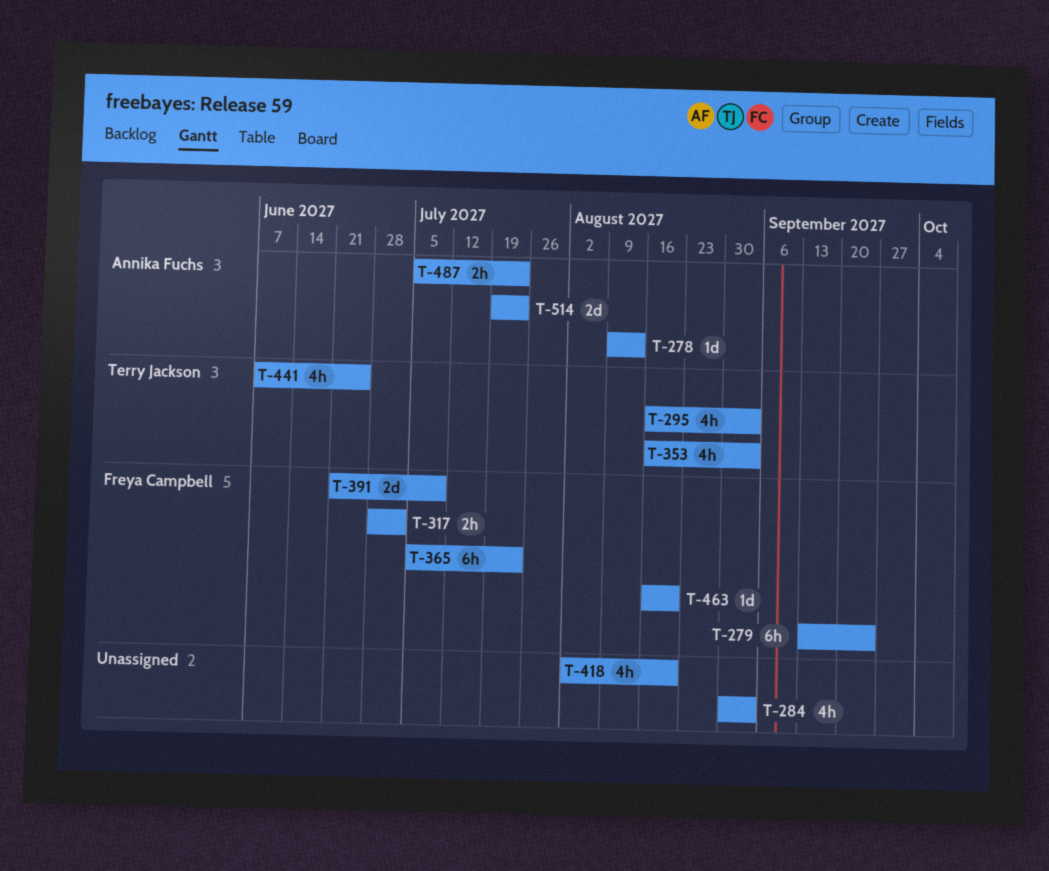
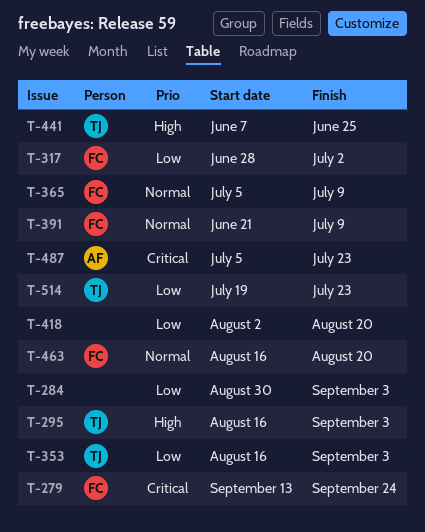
T-278: present -> none
T-365, due: Jul 23 -> Jul 9
T-514, owner: Annika Fuchs -> Terry Jackson

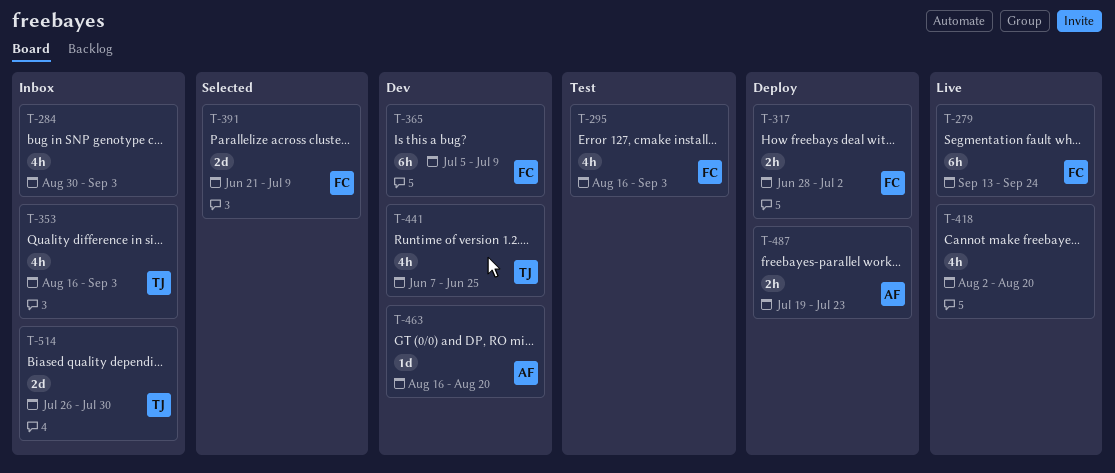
T-295, owner: TJ -> FC
T-463, owner: FC -> AF
T-487, start: Jul 5 -> Jul 19
T-514, start: Jul 19 -> Jul 26
T-514, due: Jul 23 -> Jul 30

